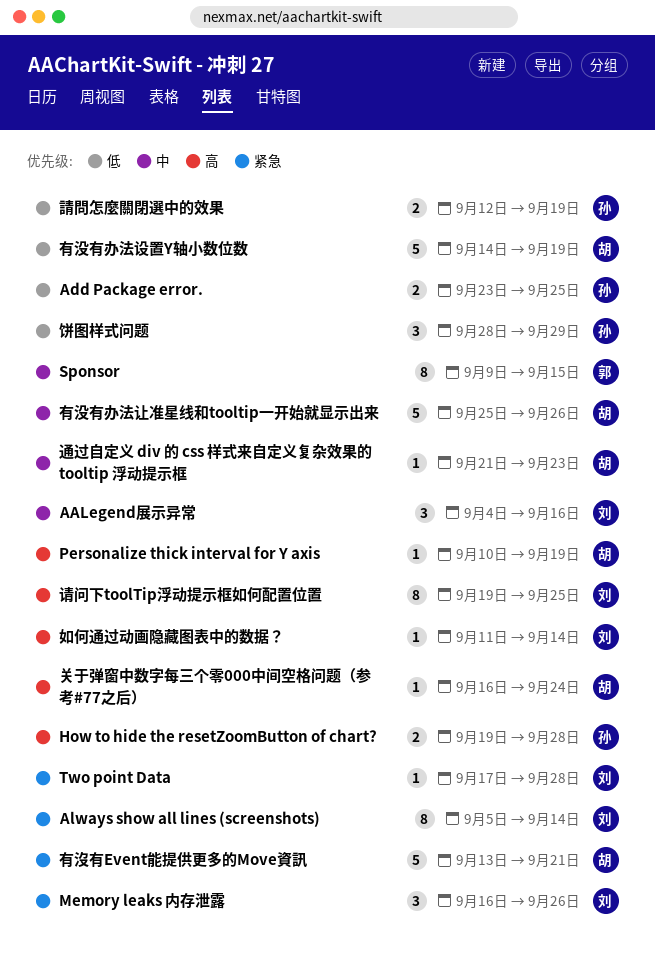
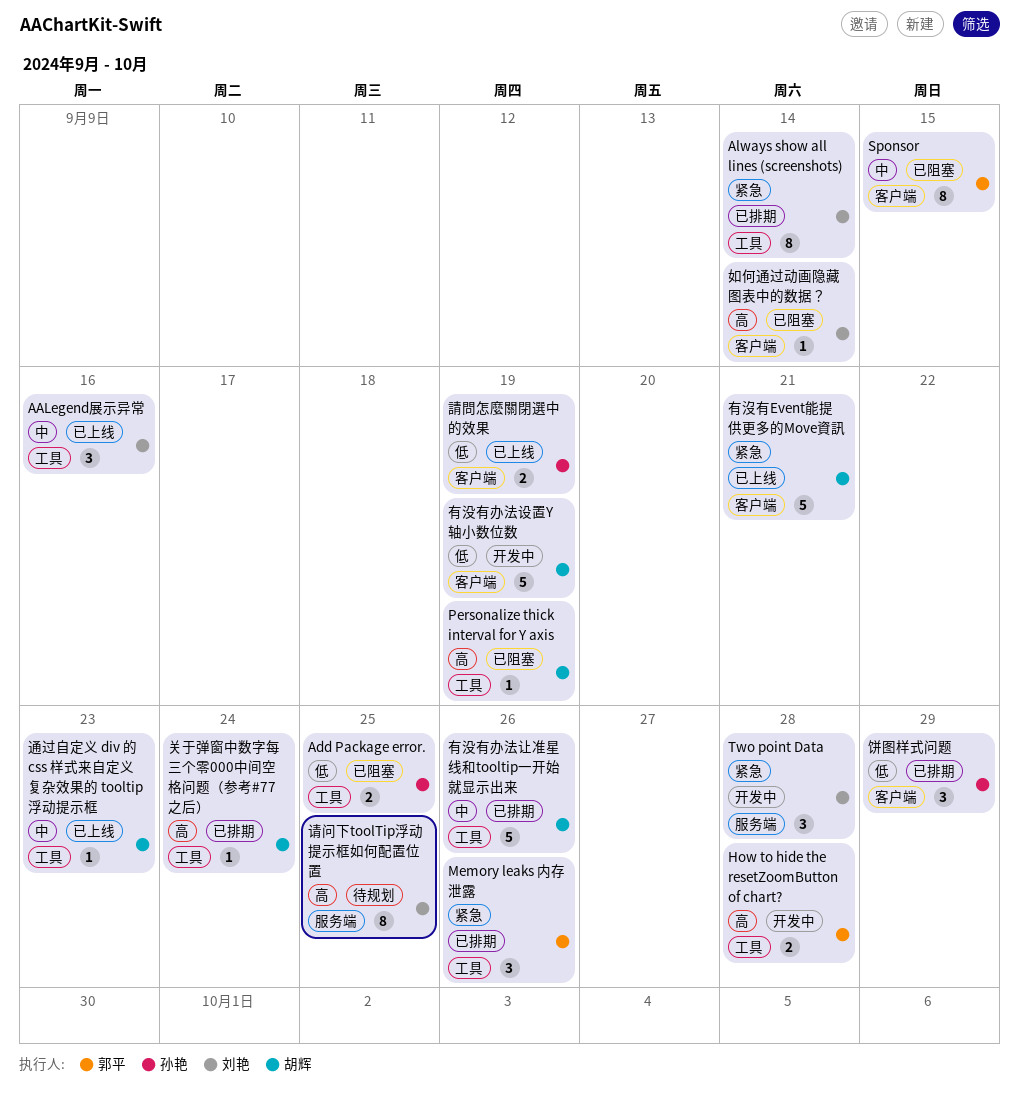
How to hide the resetZoomButton of chart?, owner: 孙艳 -> 郭平
Memory leaks 内存泄露, owner: 刘艳 -> 郭平
Two point Data, estimate: 1 -> 3

